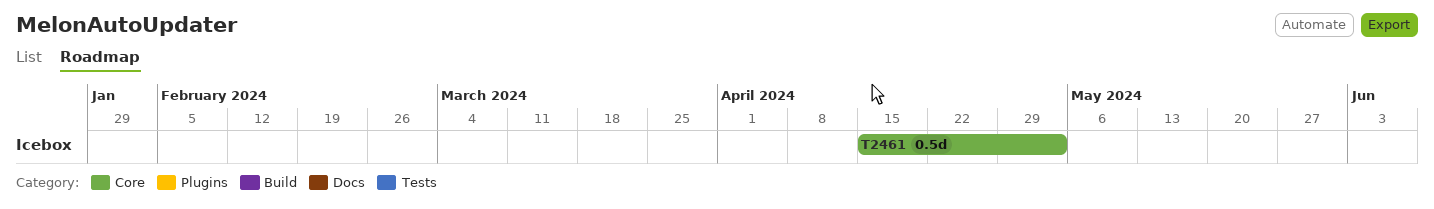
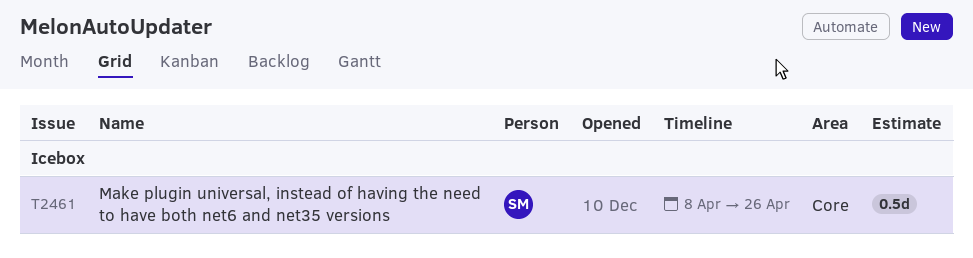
T2461, start: Apr 15 -> Apr 8
T2461, due: May 3 -> Apr 26

